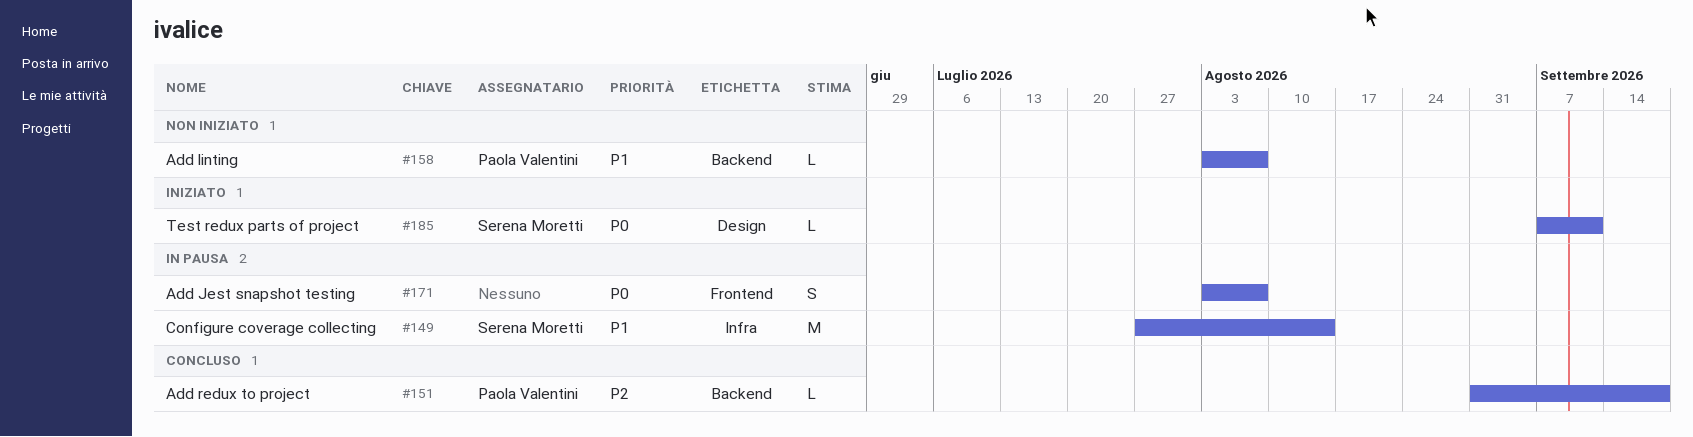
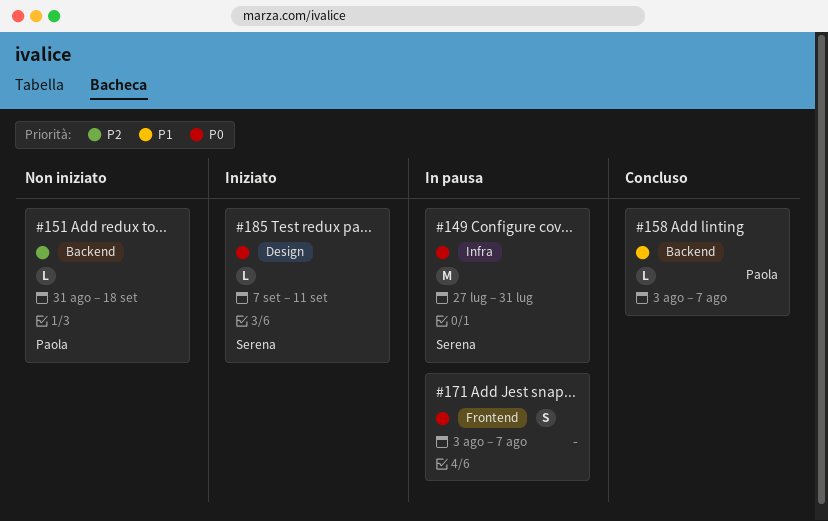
#149, priority: P1 -> P0
#149, due: Aug 14 -> Jul 31
#151, status: Concluso -> Non iniziato
#158, status: Non iniziato -> Concluso

